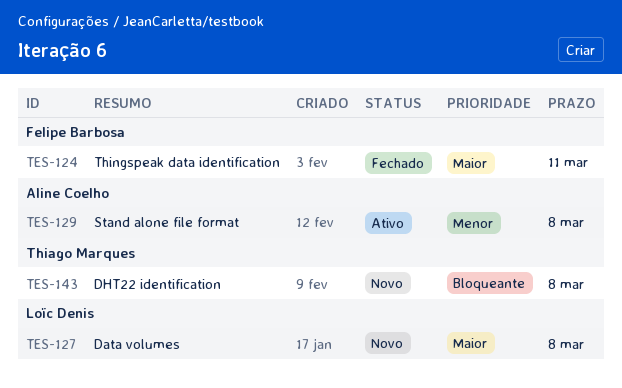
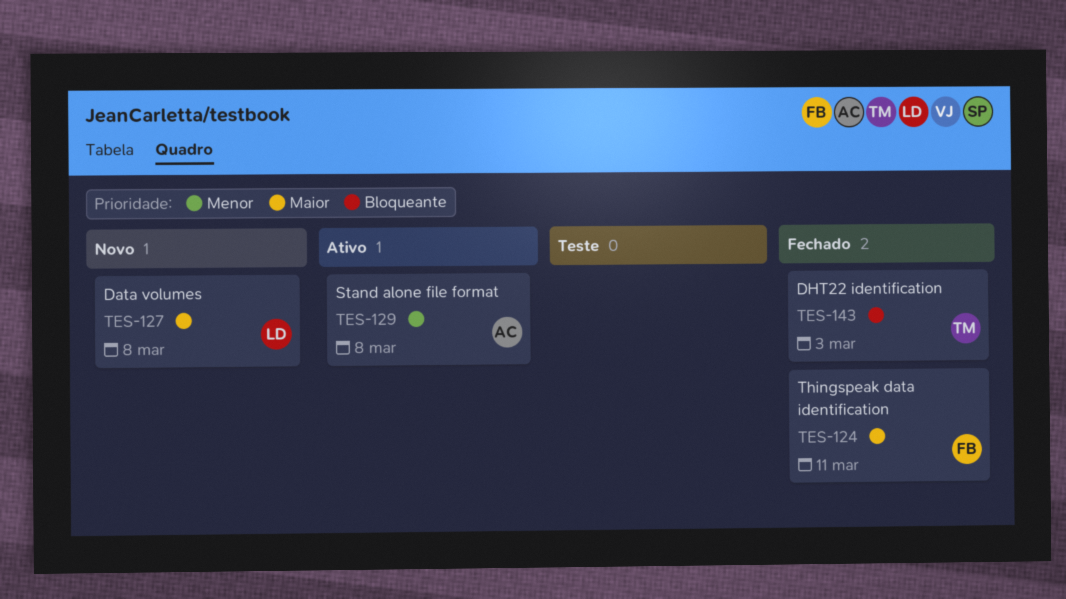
TES-143, status: Novo -> Fechado
TES-143, due: Mar 8 -> Mar 3

